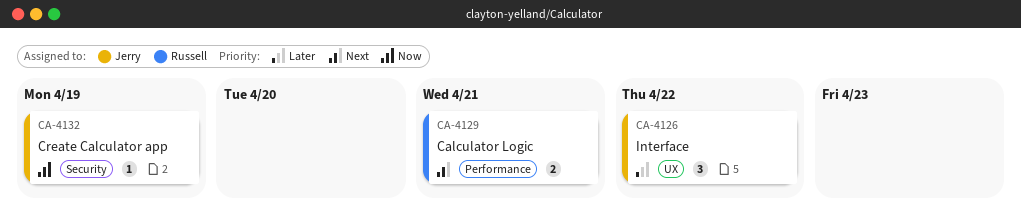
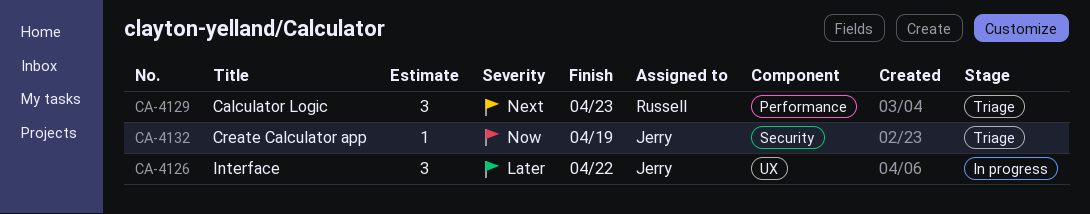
CA-4129, estimate: 2 -> 3
CA-4129, due: Apr 21 -> Apr 23

